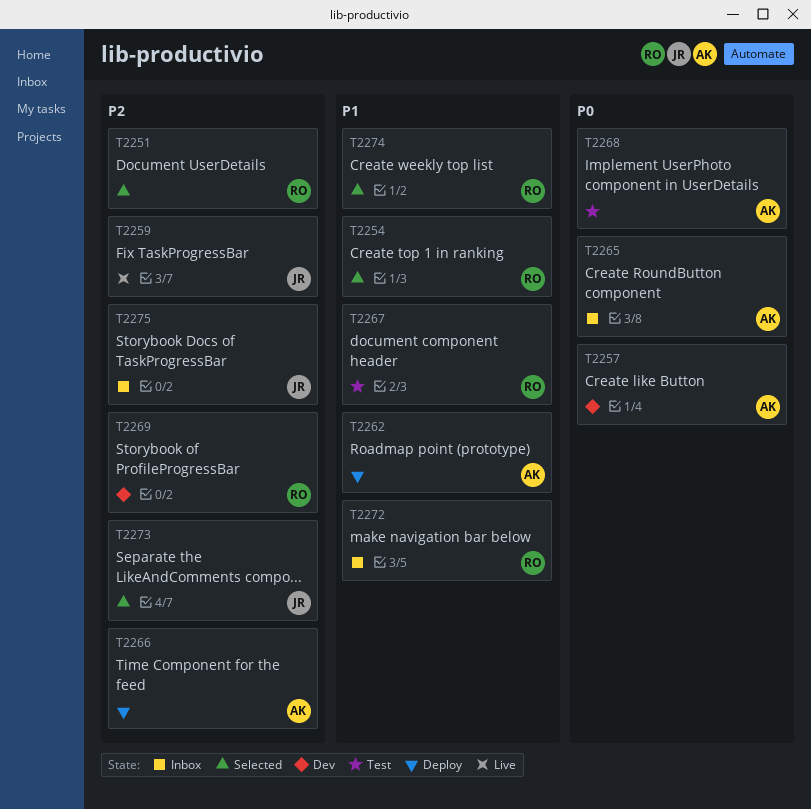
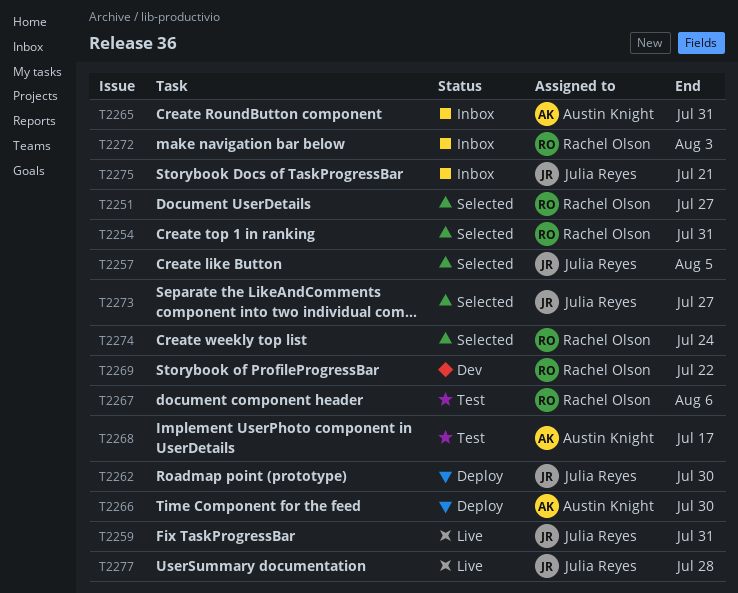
T2257, status: Dev -> Selected
T2257, owner: Austin Knight -> Julia Reyes
T2262, owner: Austin Knight -> Julia Reyes
T2277: none -> present

